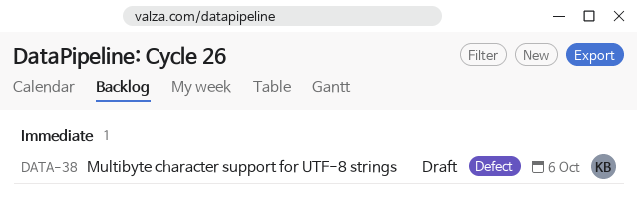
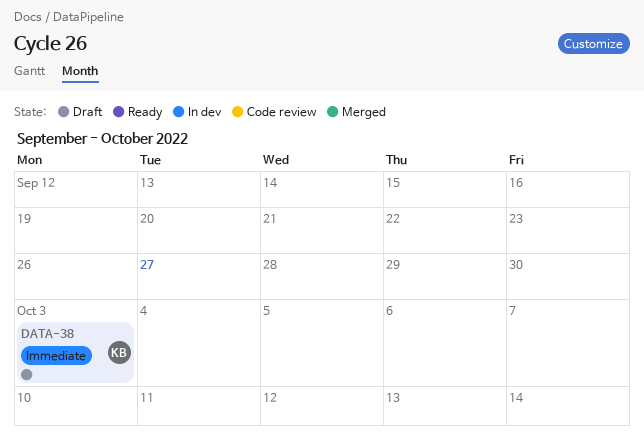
DATA-38, due: Oct 6 -> Oct 3

